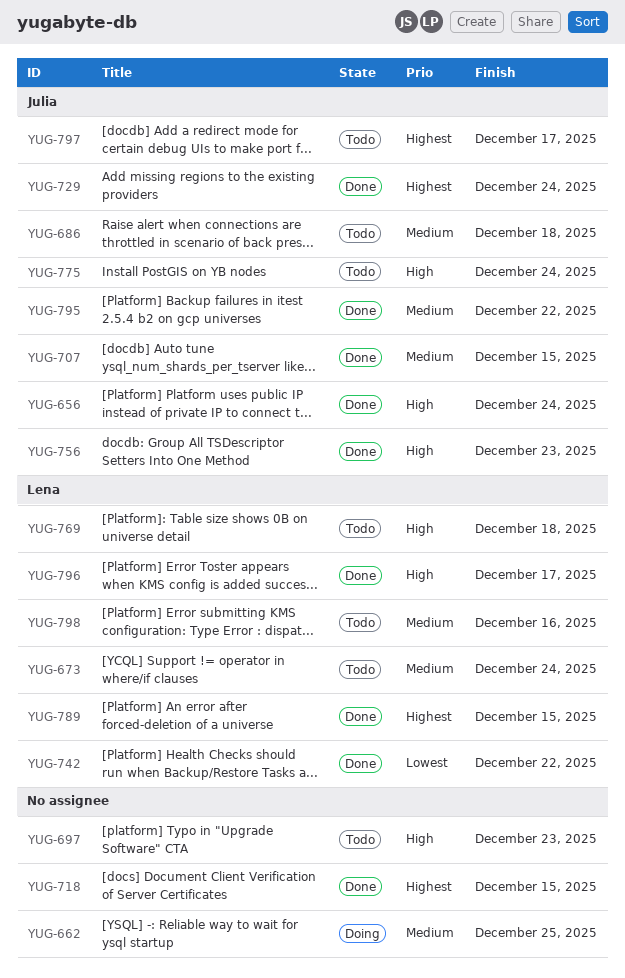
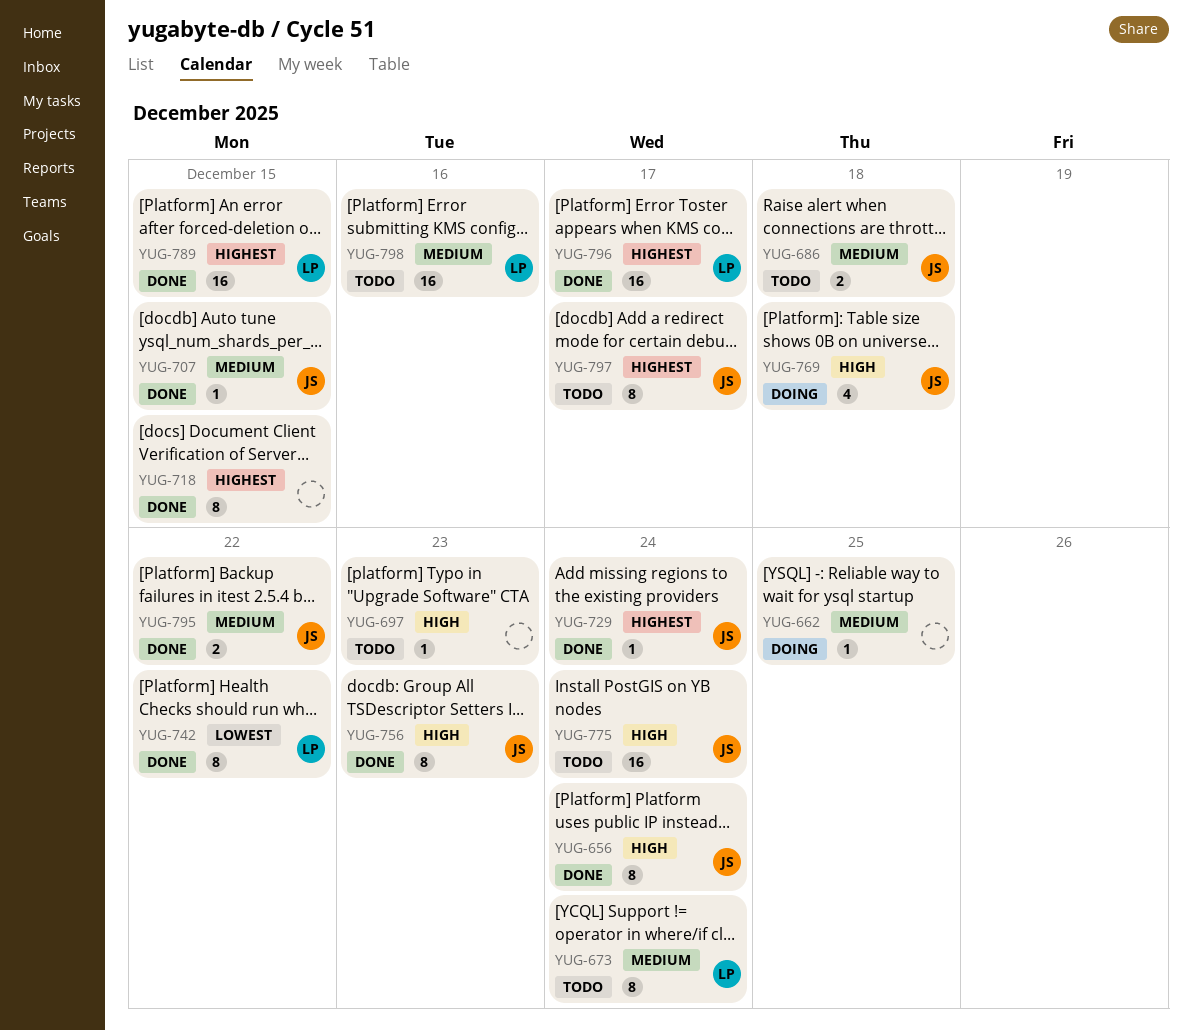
YUG-769, status: Todo -> Doing
YUG-769, owner: Lena -> Julia
YUG-796, priority: High -> Highest

